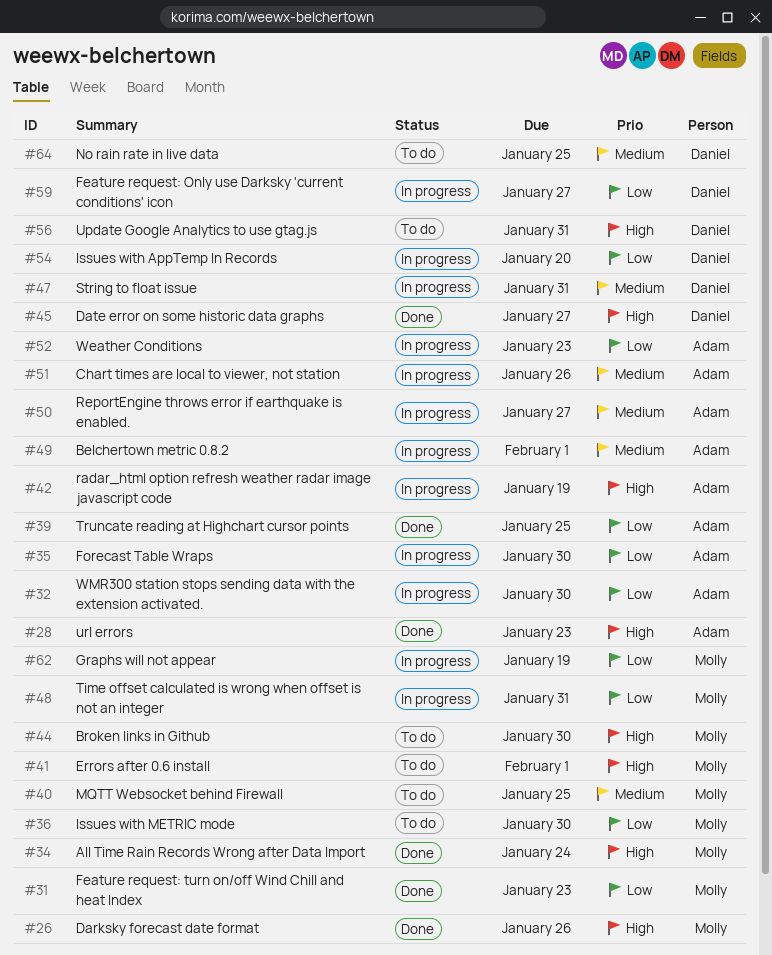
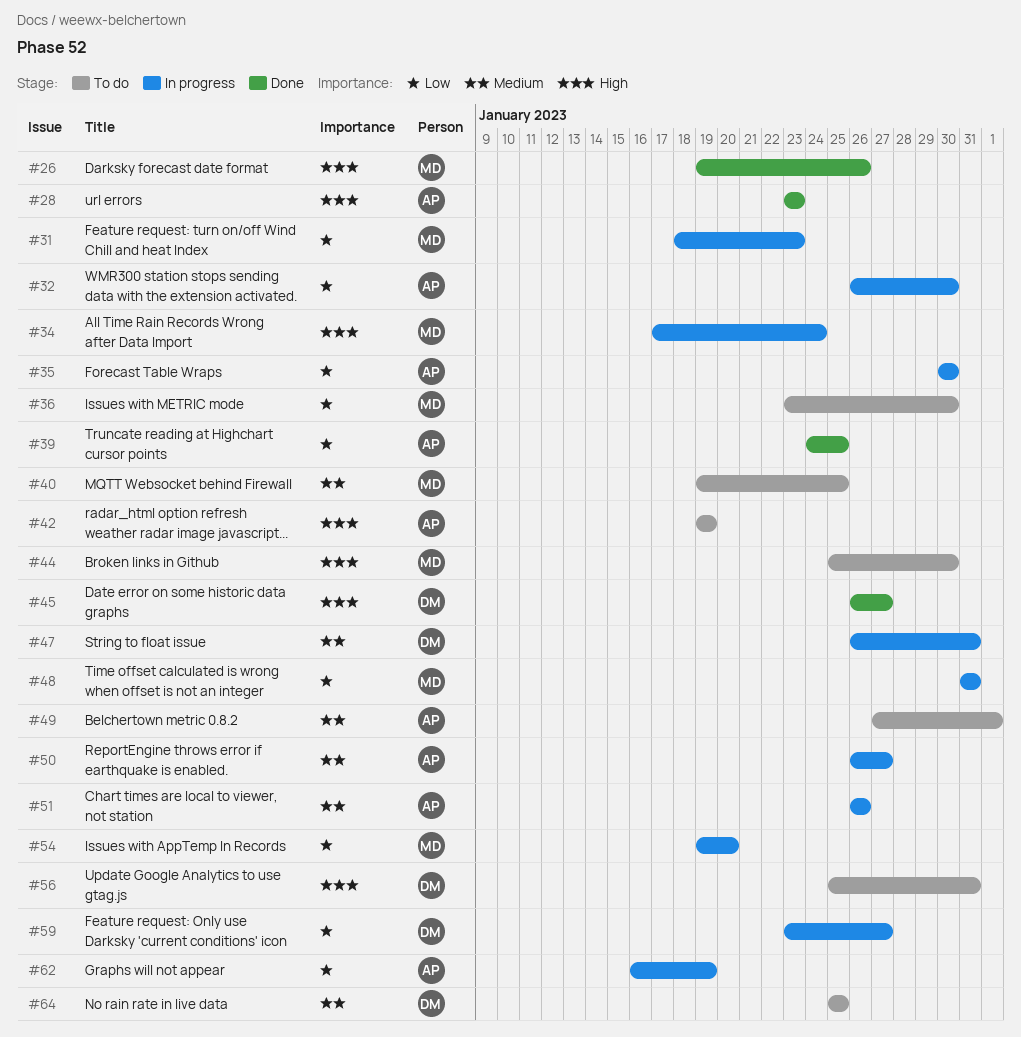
#31, status: Done -> In progress
#34, status: Done -> In progress
#41: present -> none
#42, status: In progress -> To do
#49, status: In progress -> To do
#52: present -> none
#54, owner: Daniel -> Molly
#62, owner: Molly -> Adam

